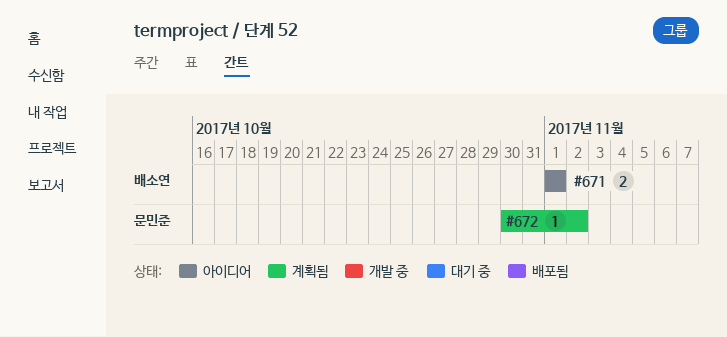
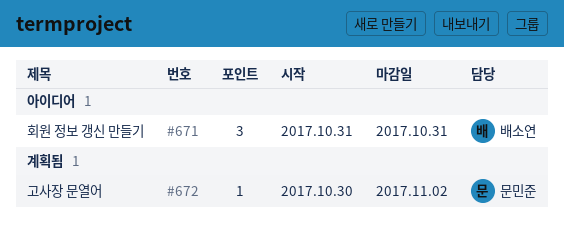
#671, estimate: 2 -> 3
#671, start: Nov 1 -> Oct 31
#671, due: Nov 1 -> Oct 31

